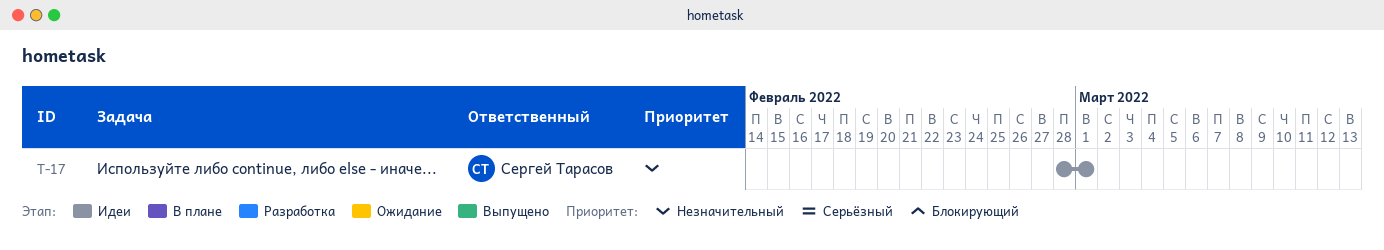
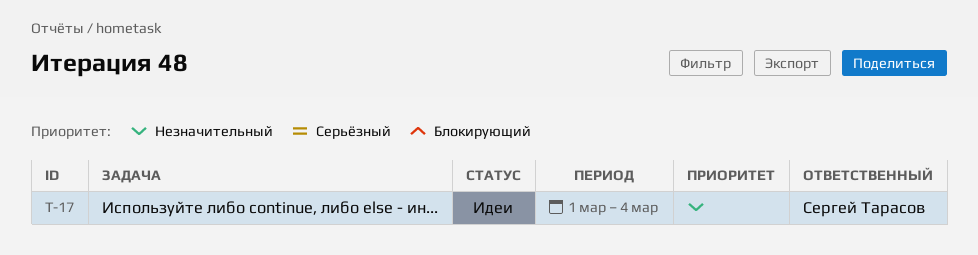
T-17, start: Feb 28 -> Mar 1
T-17, due: Mar 1 -> Mar 4

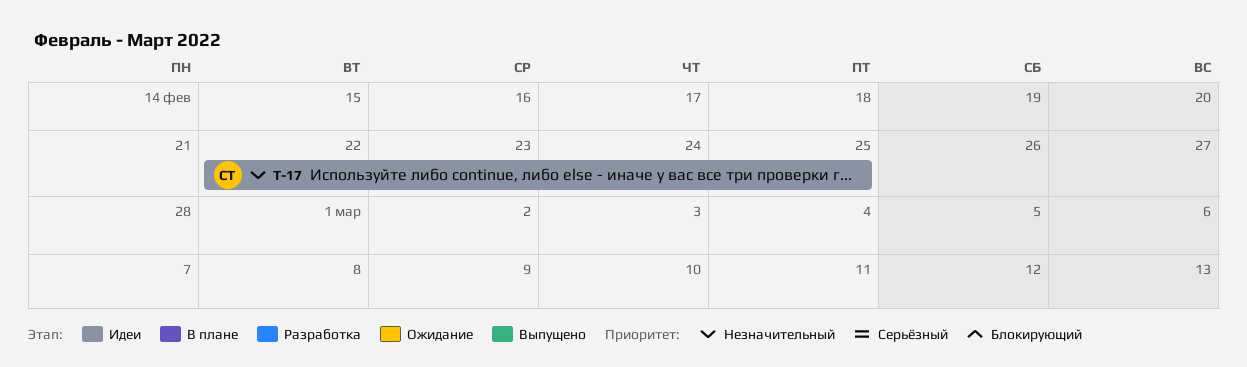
T-17, start: Mar 1 -> Feb 22
T-17, due: Mar 4 -> Feb 25

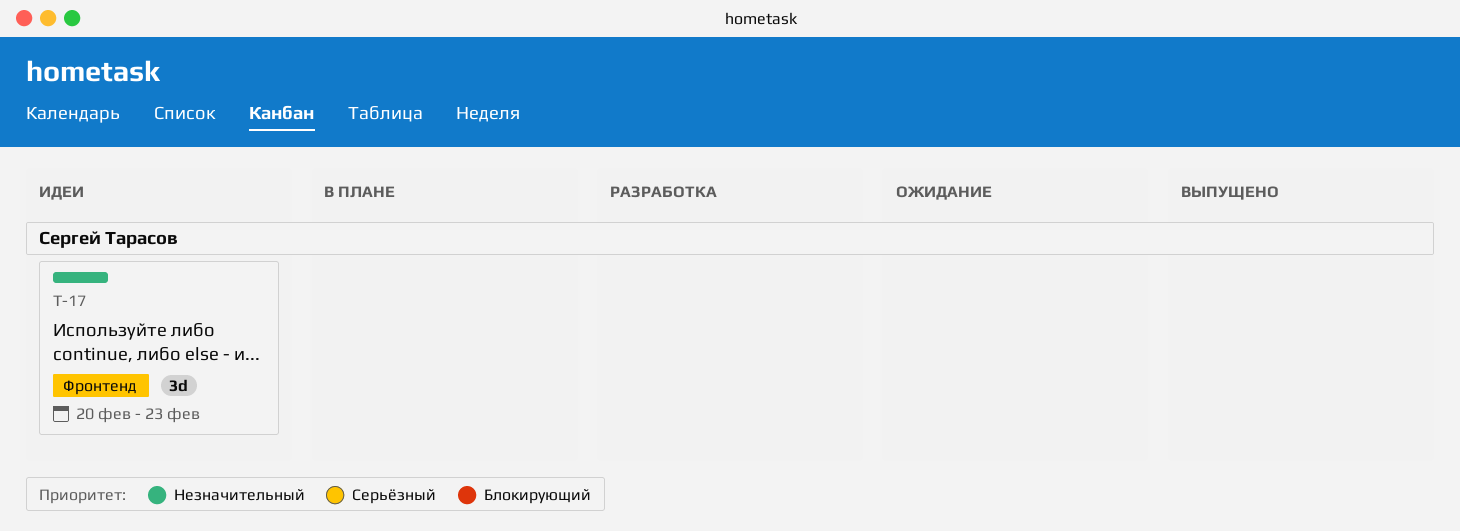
T-17, start: Feb 22 -> Feb 20
T-17, due: Feb 25 -> Feb 23

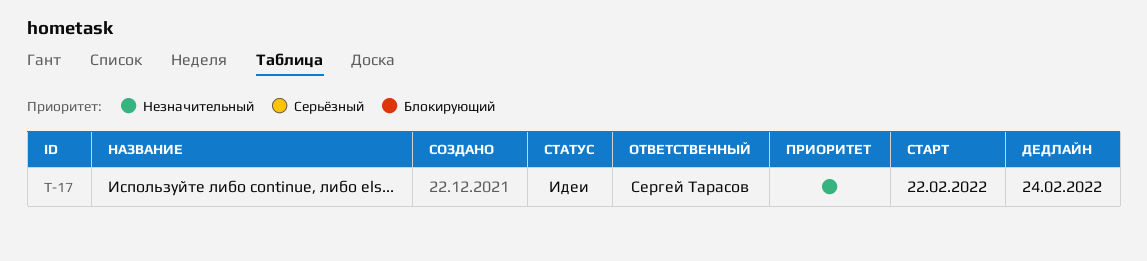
T-17, start: Feb 20 -> Feb 22
T-17, due: Feb 23 -> Feb 24

